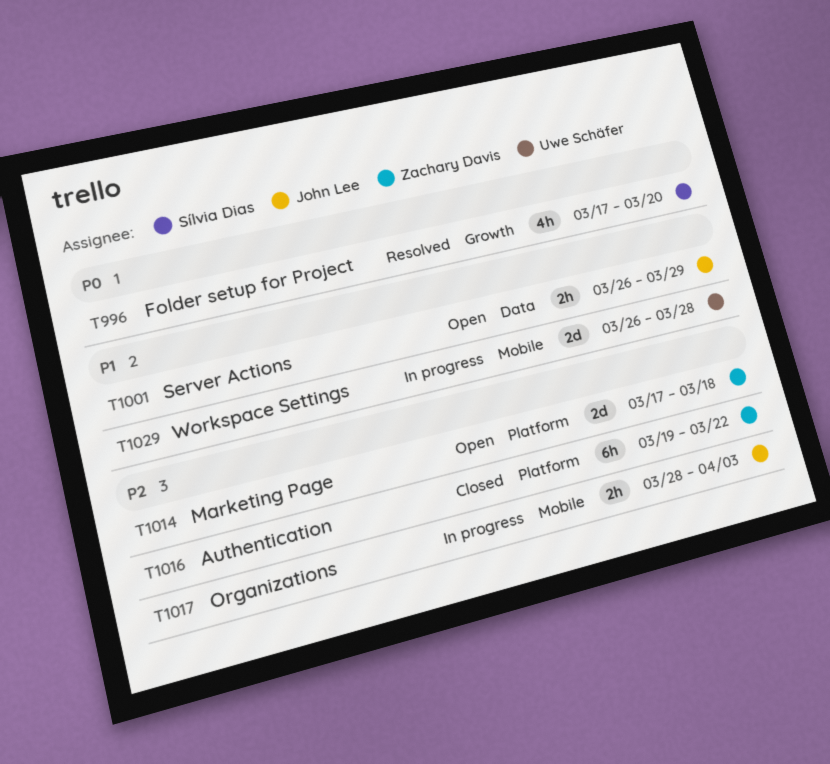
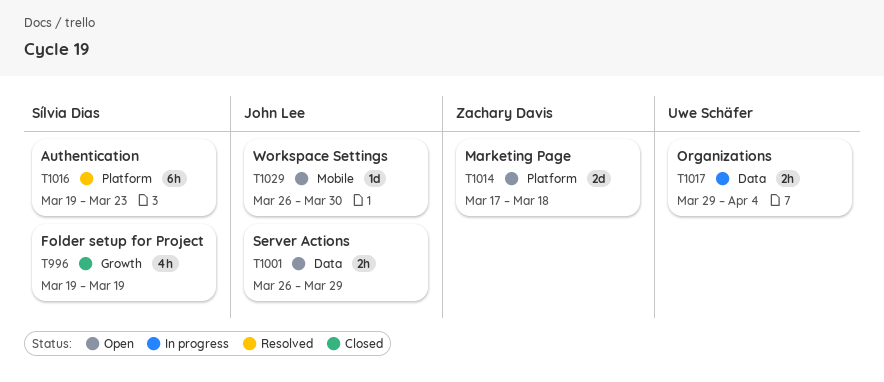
T996, status: Resolved -> Closed
T996, start: Mar 17 -> Mar 19
T996, due: Mar 20 -> Mar 19
T1016, status: Closed -> Resolved
T1016, owner: Zachary Davis -> Sílvia Dias
T1016, due: Mar 22 -> Mar 23
T1017, owner: John Lee -> Uwe Schäfer
T1017, label: Mobile -> Data
T1017, start: Mar 28 -> Mar 29
T1017, due: Apr 3 -> Apr 4
T1029, status: In progress -> Open
T1029, owner: Uwe Schäfer -> John Lee
T1029, estimate: 2d -> 1d
T1029, due: Mar 28 -> Mar 30

